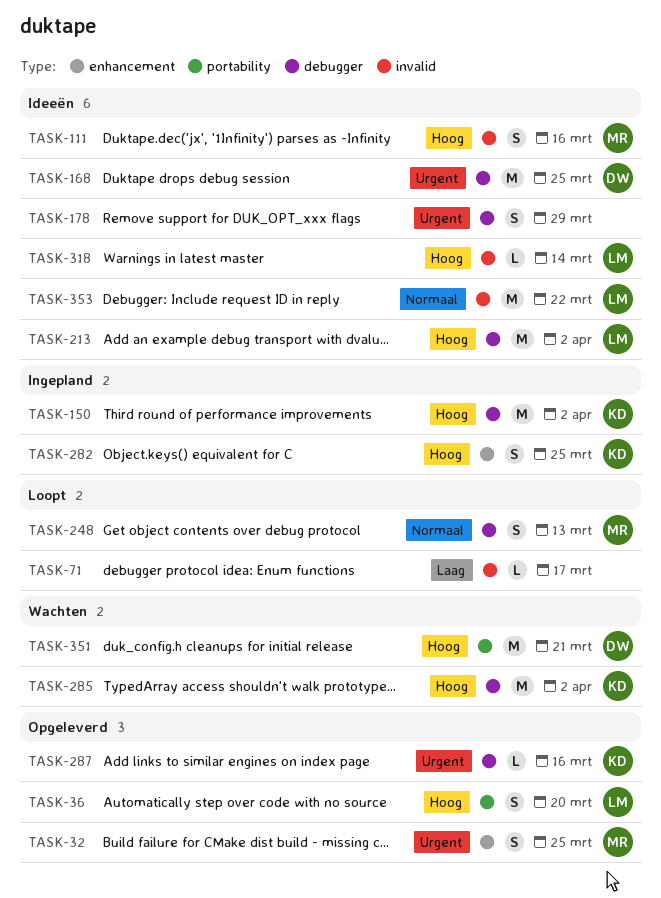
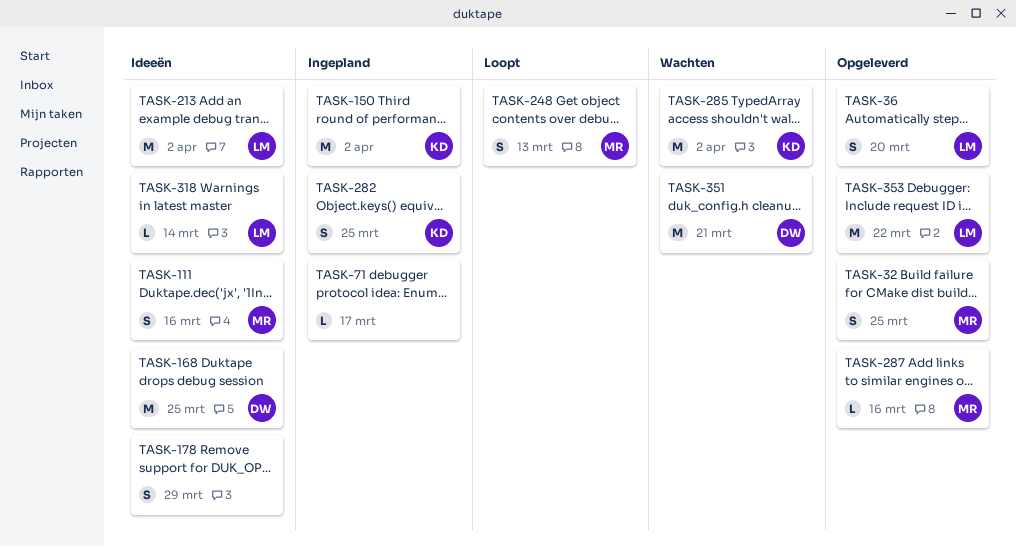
TASK-71, status: Loopt -> Ingepland
TASK-287, owner: KD -> MR
TASK-353, status: Ideeën -> Opgeleverd

